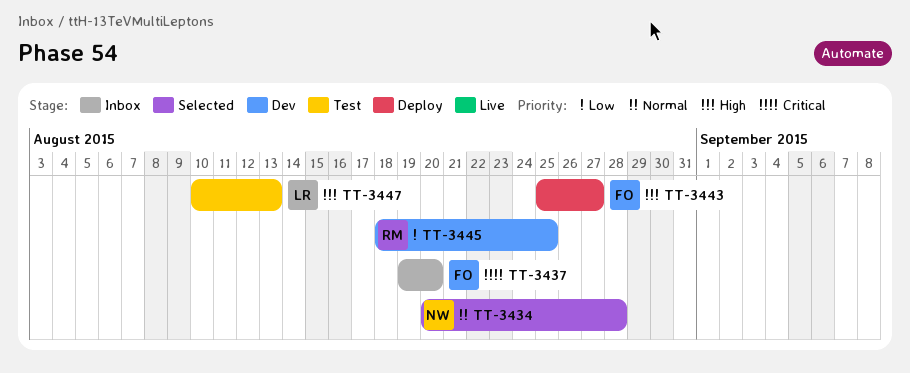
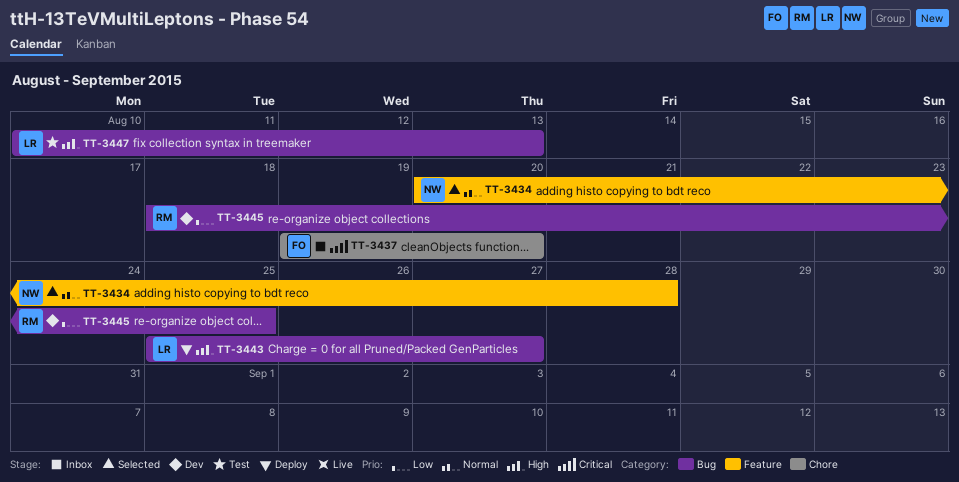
TT-3443, owner: FO -> LR

